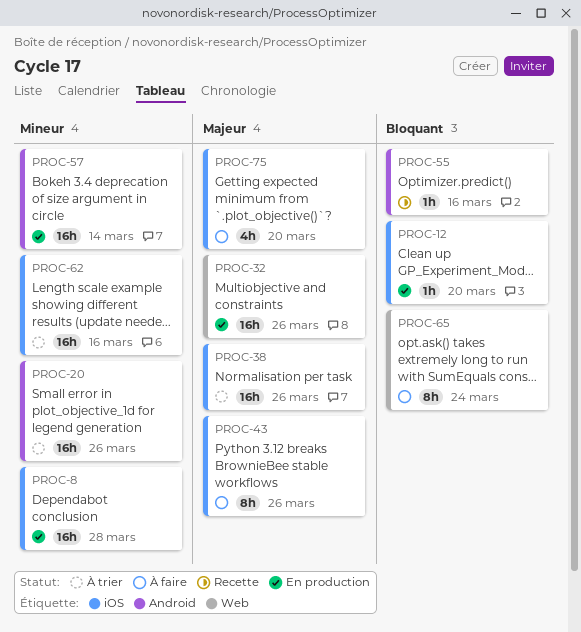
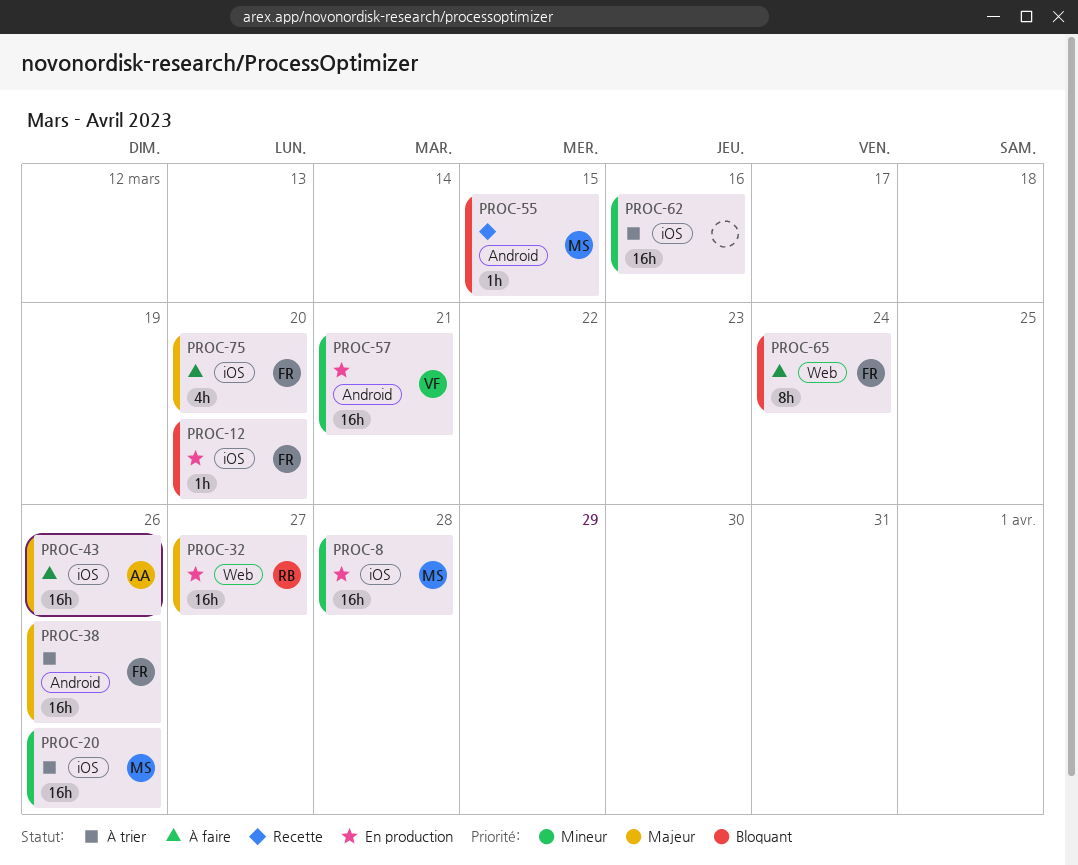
PROC-20, label: Android -> iOS
PROC-32, due: Mar 26 -> Mar 27
PROC-38, label: iOS -> Android
PROC-43, estimate: 8h -> 16h
PROC-55, due: Mar 16 -> Mar 15
PROC-57, due: Mar 14 -> Mar 21

